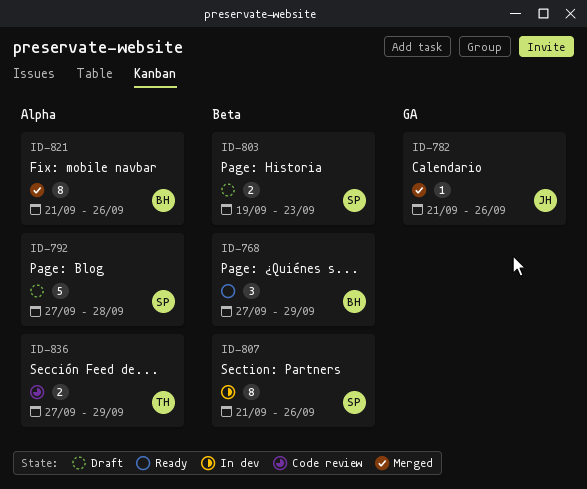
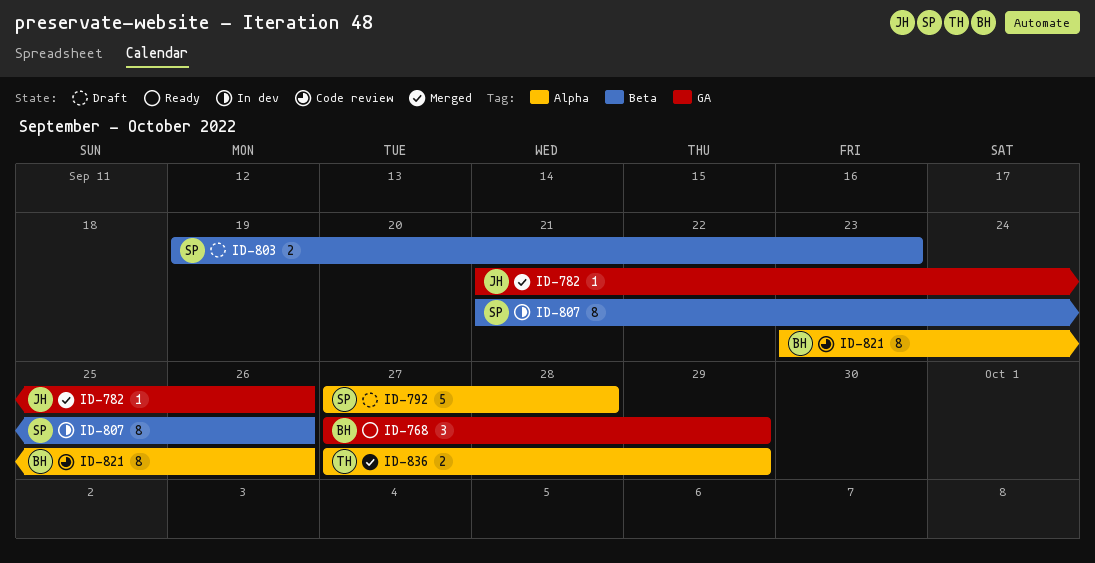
ID-768, label: Beta -> GA
ID-821, status: Merged -> Code review
ID-821, start: Sep 21 -> Sep 23
ID-836, status: Code review -> Merged

